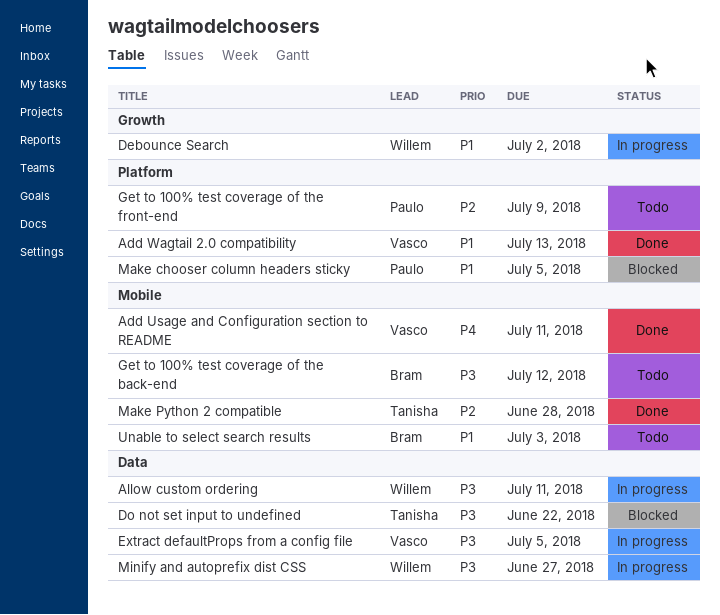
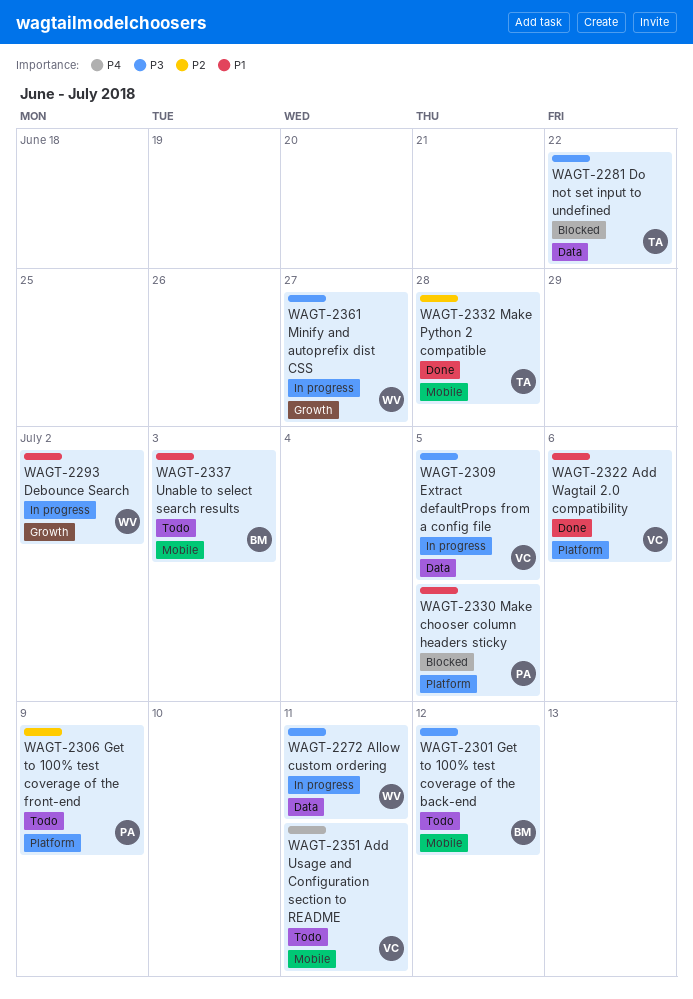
Add Usage and Configuration section to README, status: Done -> Todo
Add Wagtail 2.0 compatibility, due: Jul 13 -> Jul 6
Minify and autoprefix dist CSS, label: Data -> Growth

